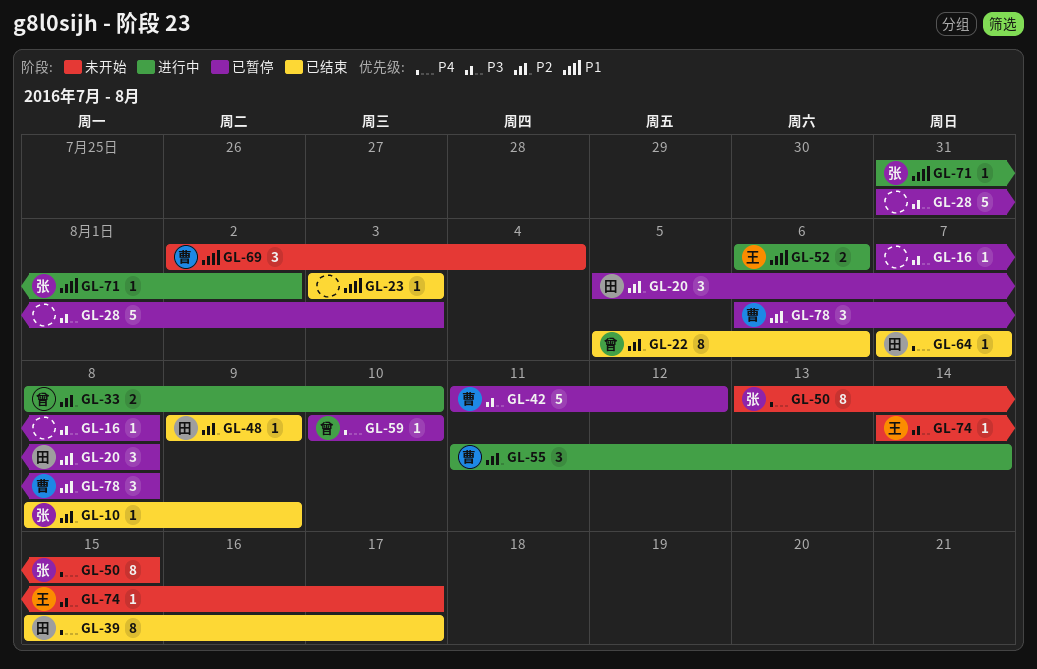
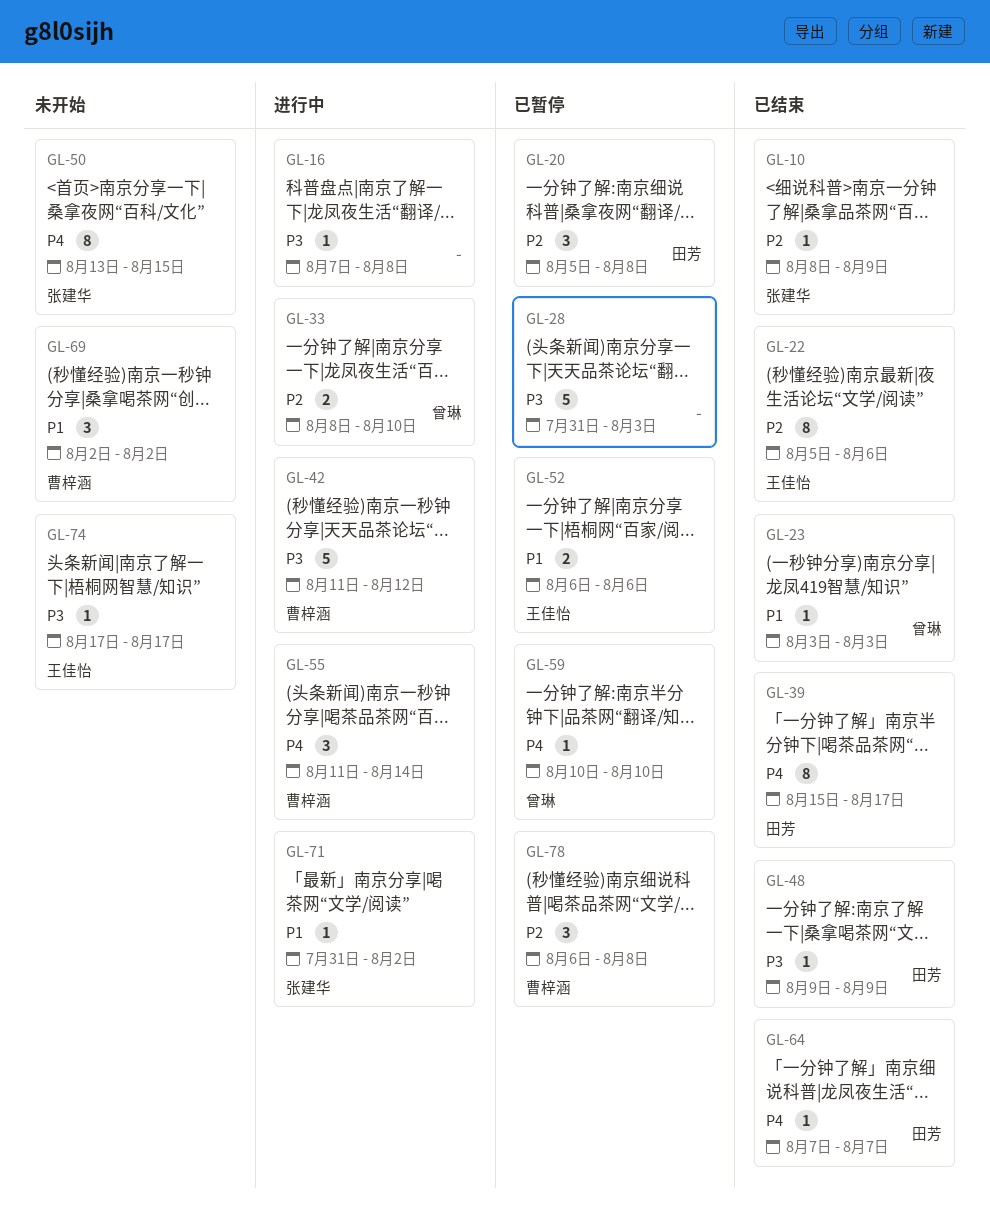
GL-16, status: 已暂停 -> 进行中
GL-22, owner: 曾琳 -> 王佳怡
GL-23, owner: none -> 曾琳
GL-42, status: 已暂停 -> 进行中
GL-48, priority: P2 -> P3
GL-52, status: 进行中 -> 已暂停
GL-55, priority: P2 -> P4
GL-69, due: Aug 4 -> Aug 2
GL-74, start: Aug 14 -> Aug 17

